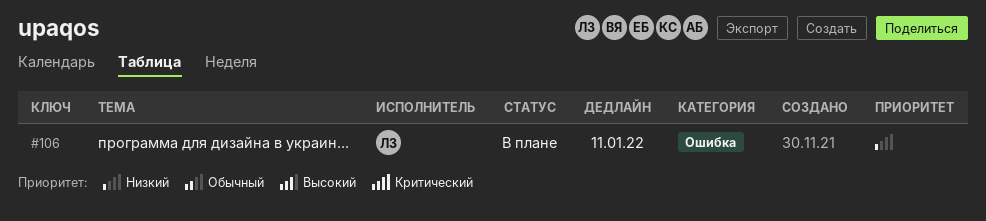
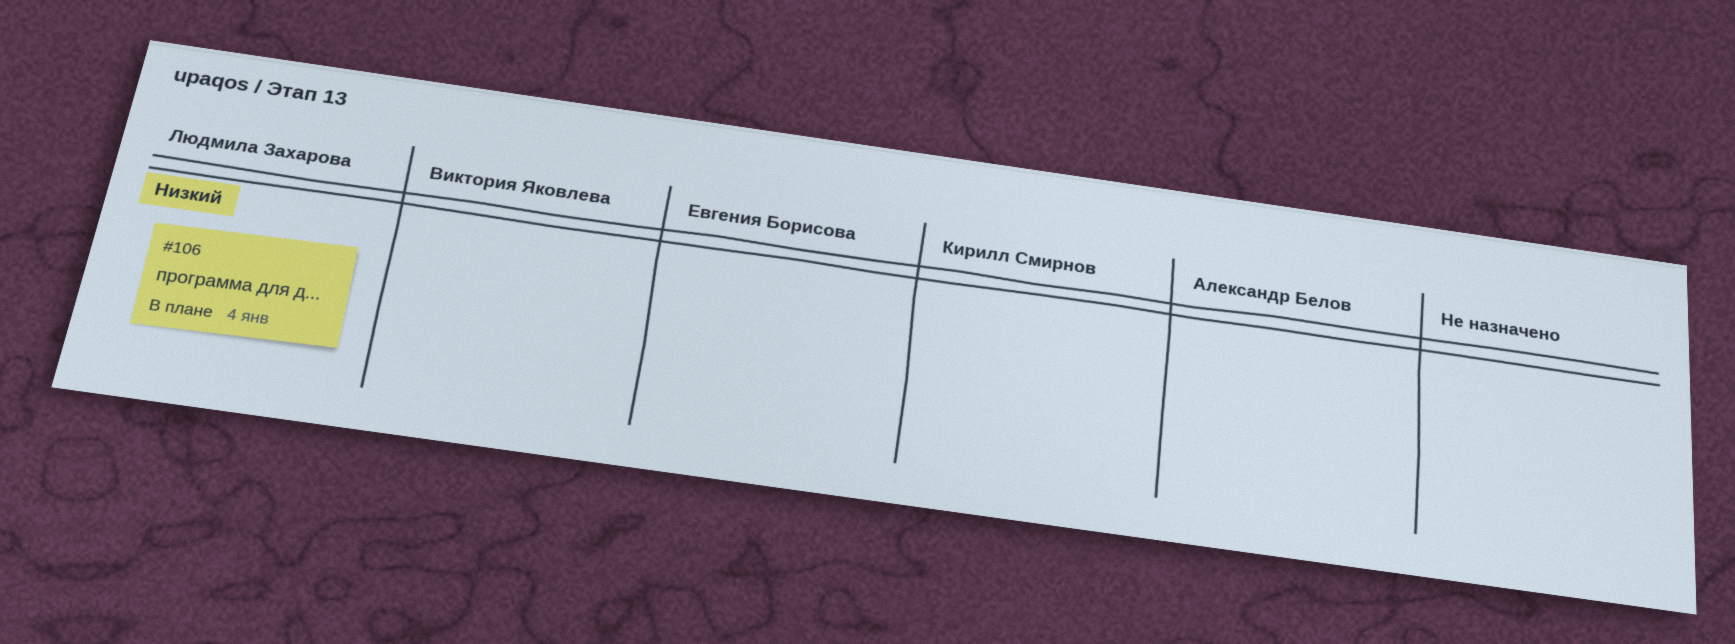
#106, due: Jan 11 -> Jan 4

